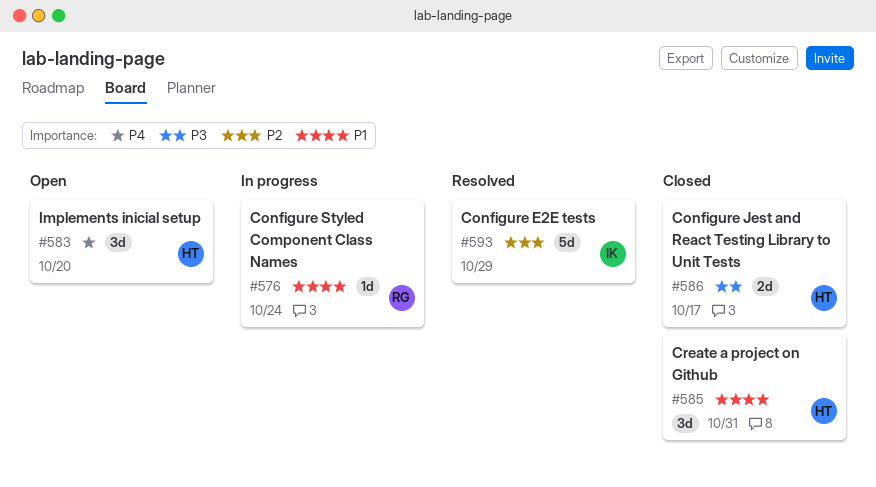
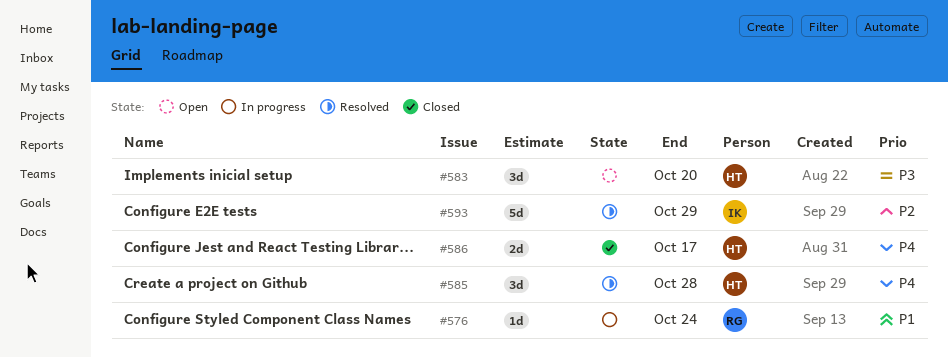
#583, priority: P4 -> P3
#585, status: Closed -> Resolved
#585, priority: P1 -> P4
#585, due: Oct 31 -> Oct 28
#586, priority: P3 -> P4

